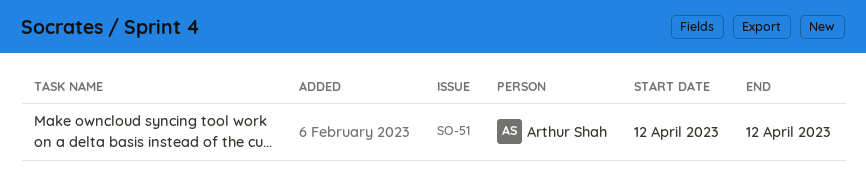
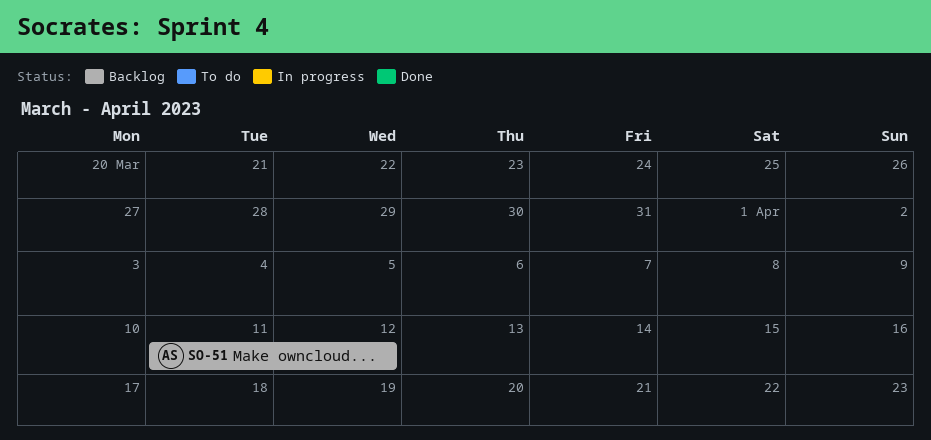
SO-51, start: Apr 12 -> Apr 11

